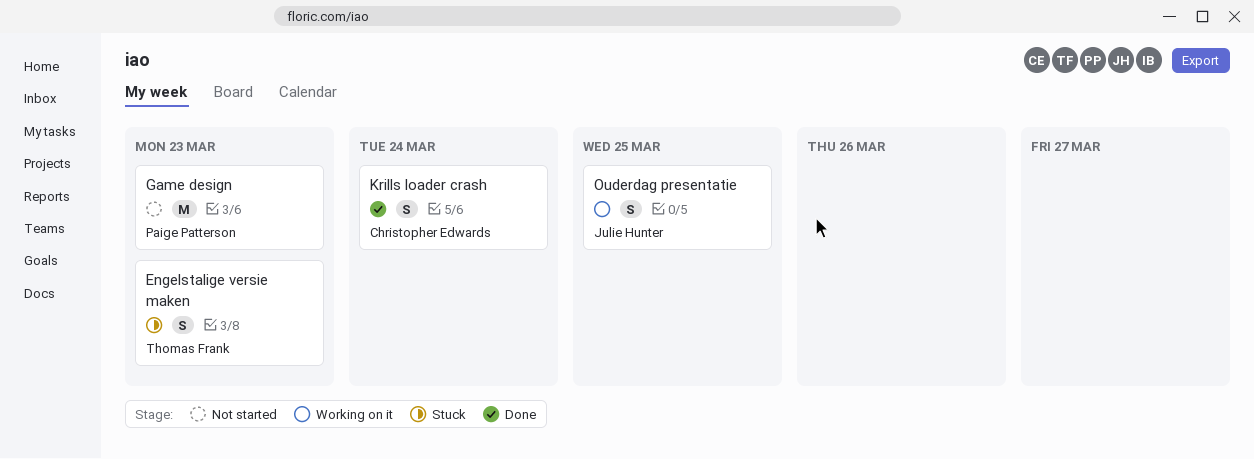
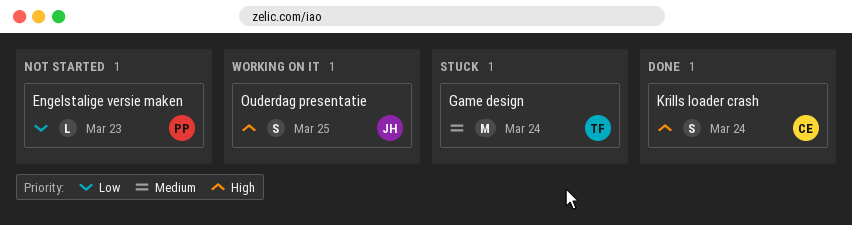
Engelstalige versie maken, status: Stuck -> Not started
Engelstalige versie maken, owner: Thomas Frank -> Paige Patterson
Engelstalige versie maken, estimate: S -> L
Game design, status: Not started -> Stuck
Game design, owner: Paige Patterson -> Thomas Frank
Game design, due: Mar 23 -> Mar 24

